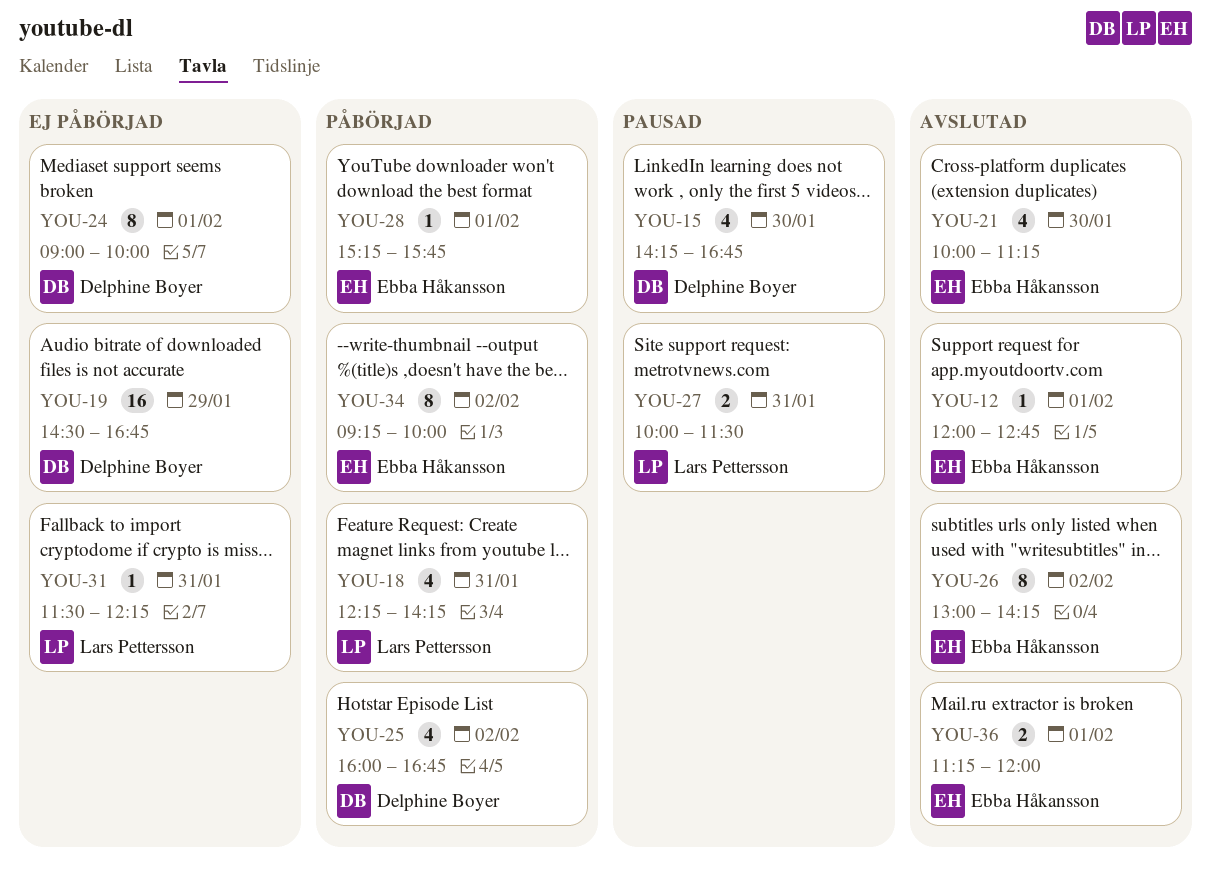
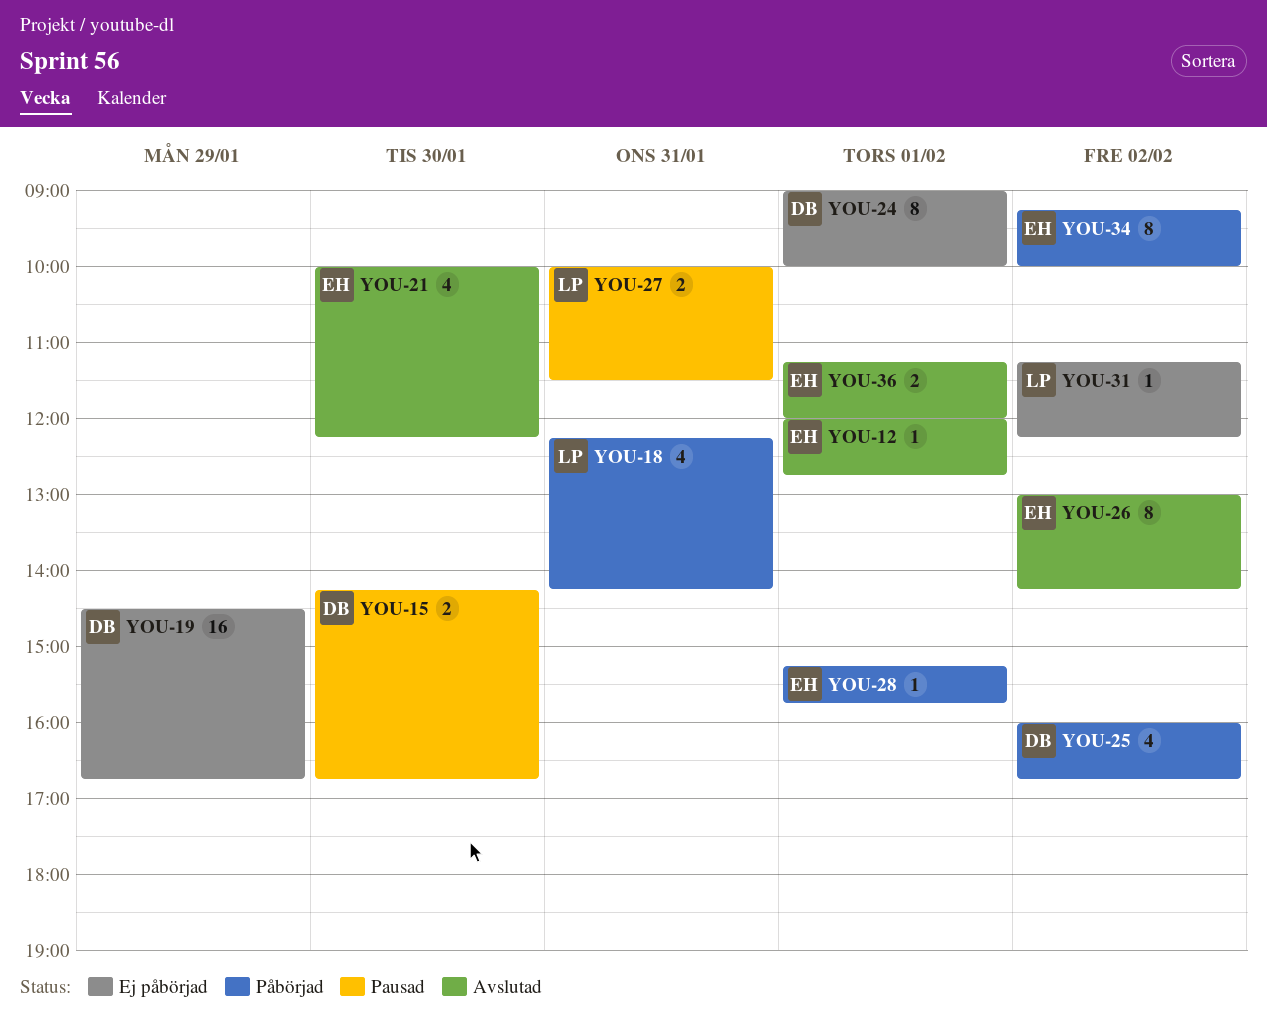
YOU-15, estimate: 4 -> 2
YOU-21, ends: 11:15 -> 12:15
YOU-31, day: Jan 31 -> Feb 2
YOU-31, begins: 11:30 -> 11:15

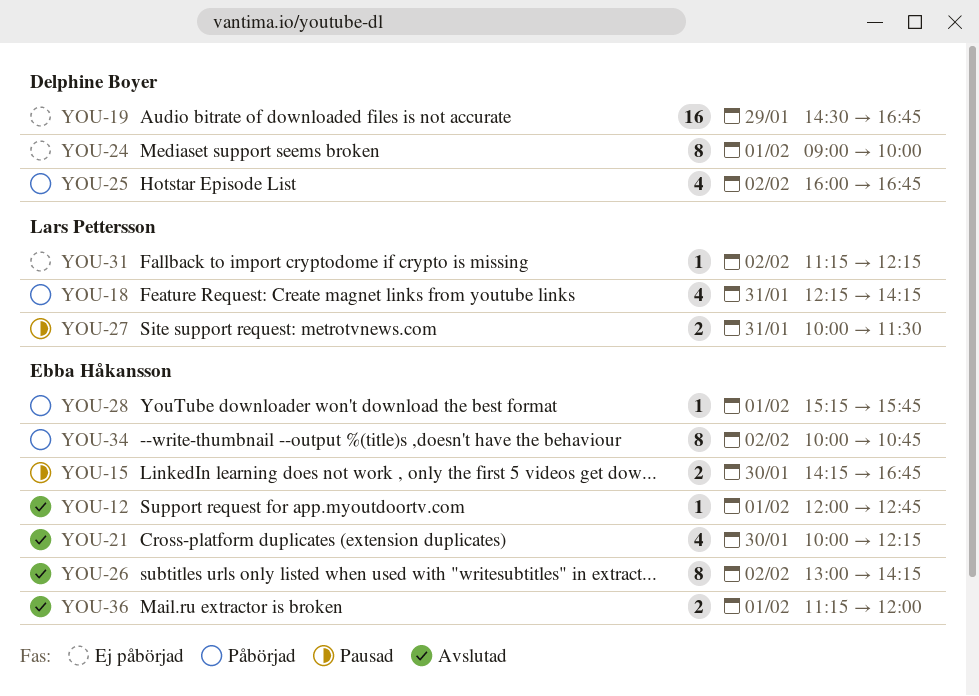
YOU-15, owner: Delphine Boyer -> Ebba Håkansson
YOU-34, begins: 09:15 -> 10:00
YOU-34, ends: 10:00 -> 10:45

